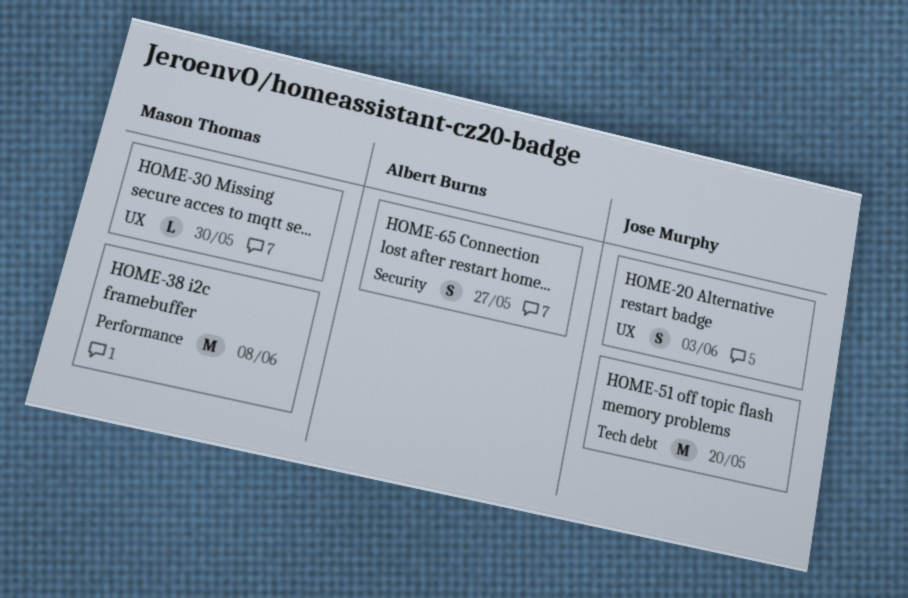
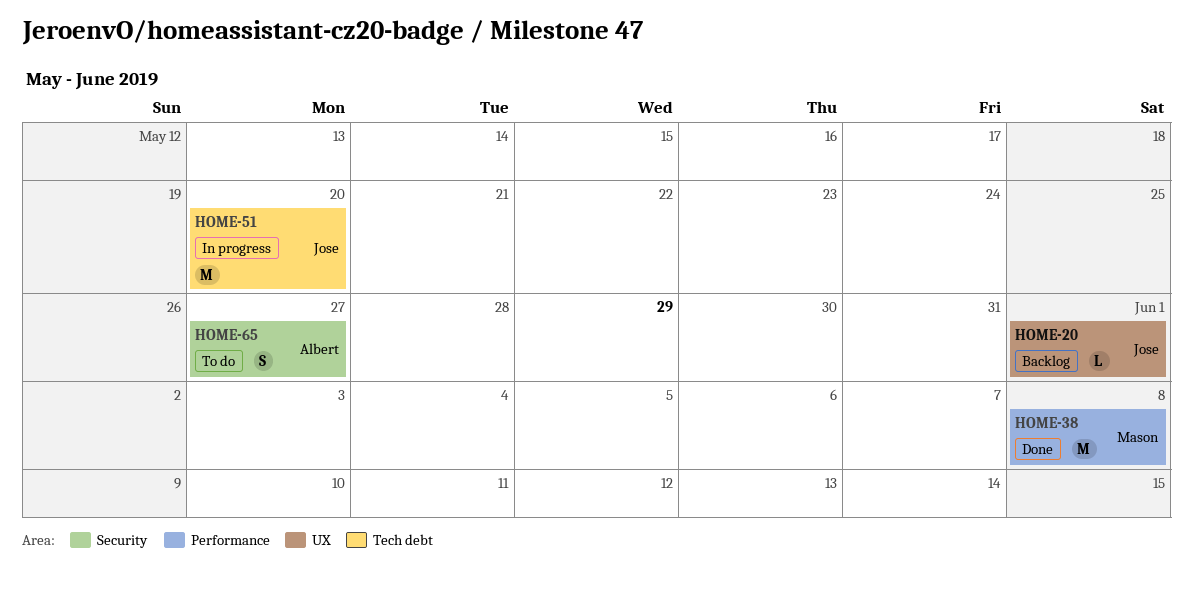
HOME-20, estimate: S -> L
HOME-20, due: Jun 3 -> Jun 1
HOME-30: present -> none

